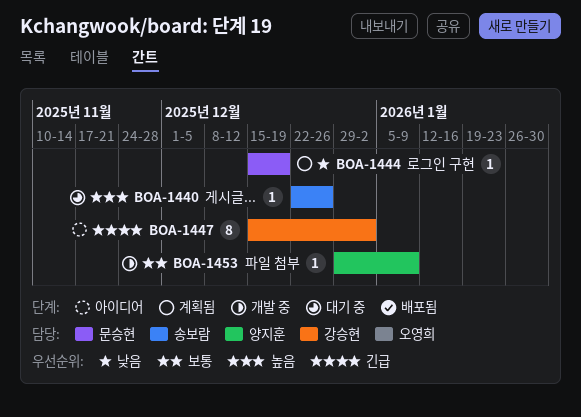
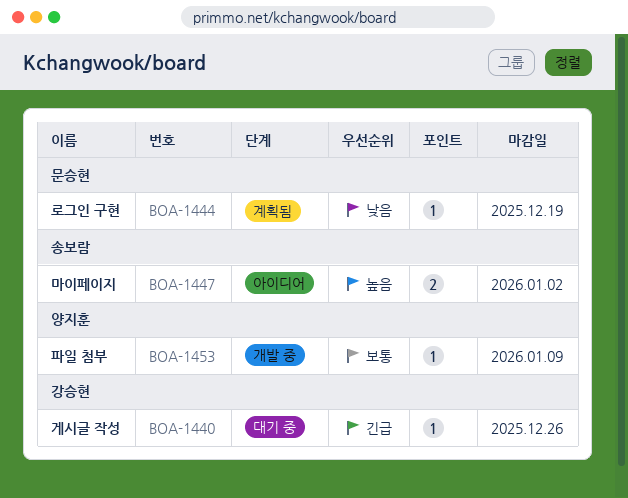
BOA-1440, owner: 송보람 -> 강승현
BOA-1440, priority: 높음 -> 긴급
BOA-1447, owner: 강승현 -> 송보람
BOA-1447, priority: 긴급 -> 높음
BOA-1447, estimate: 8 -> 2

